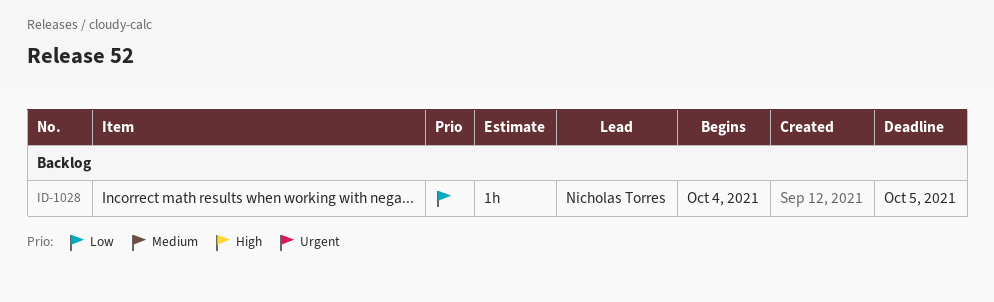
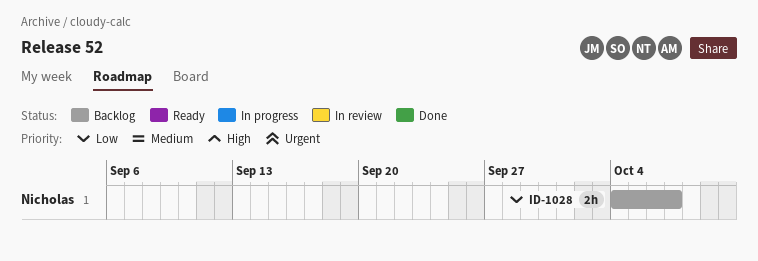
ID-1028, estimate: 1h -> 2h
ID-1028, due: Oct 5 -> Oct 7

